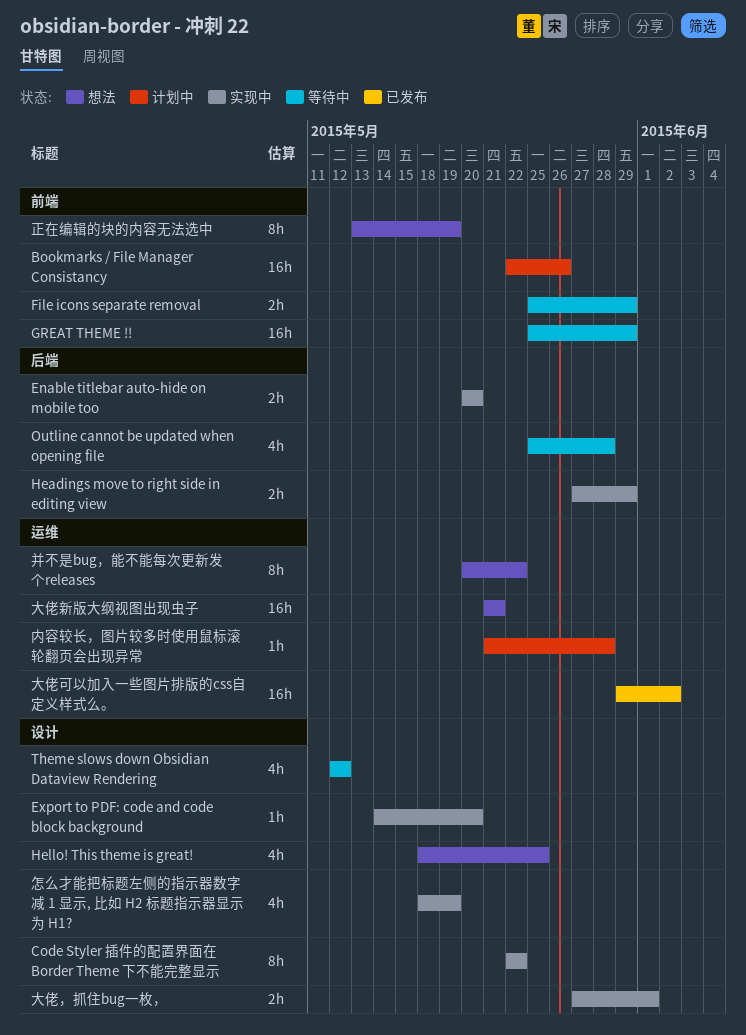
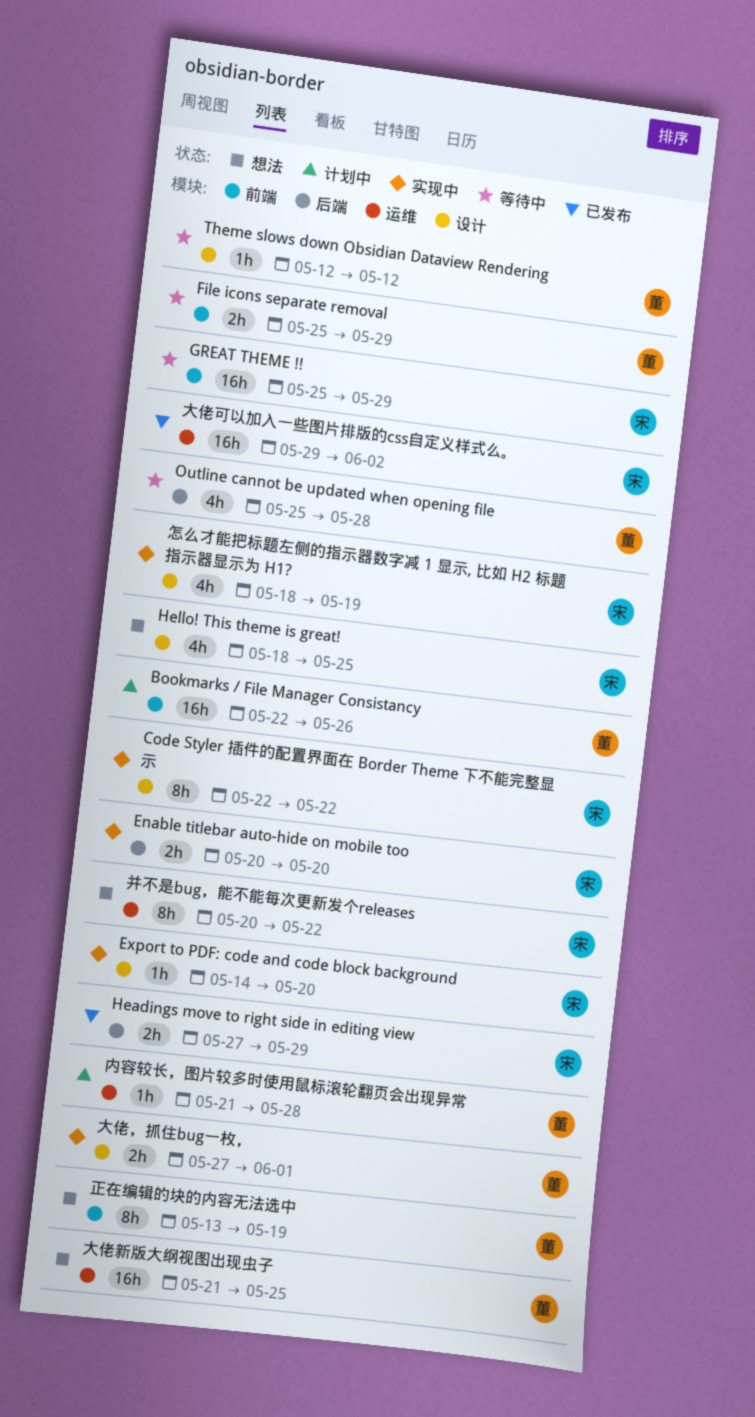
Headings move to right side in editing view, status: 实现中 -> 已发布
Theme slows down Obsidian Dataview Rendering, estimate: 4h -> 1h
大佬新版大纲视图出现虫子, due: May 21 -> May 25

